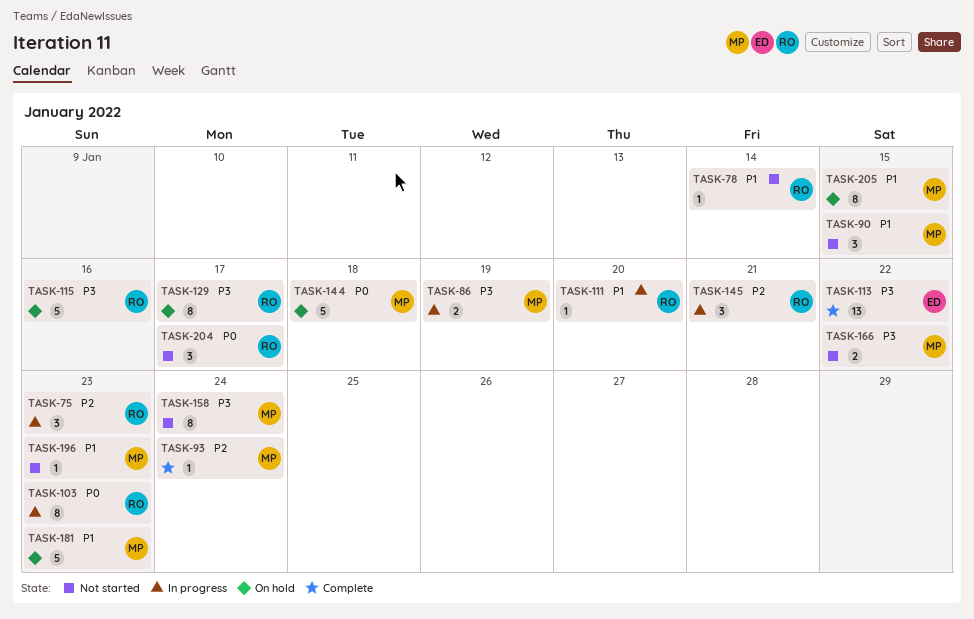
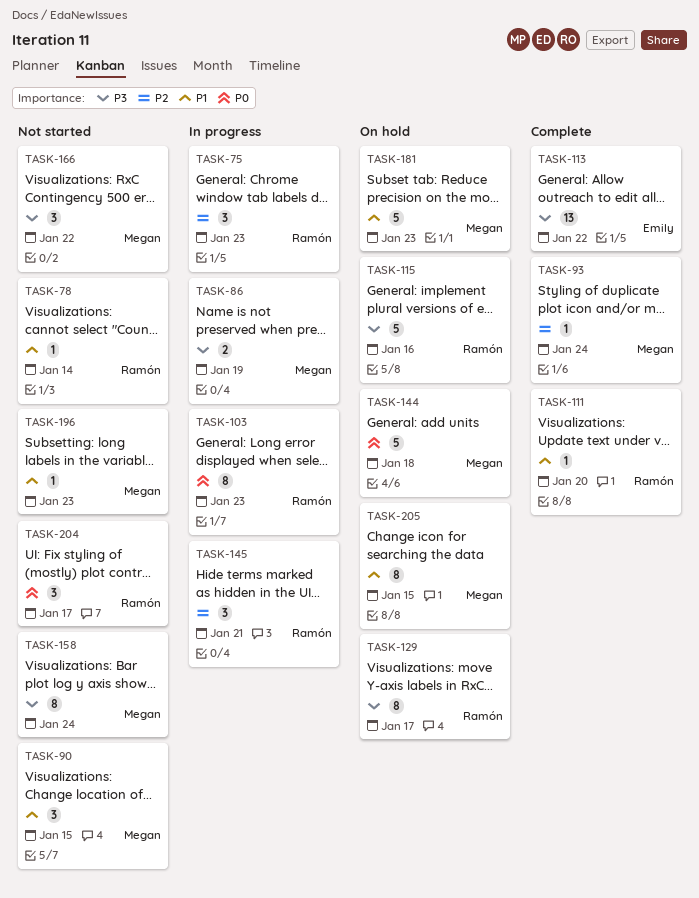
TASK-111, status: In progress -> Complete
TASK-166, estimate: 2 -> 3

